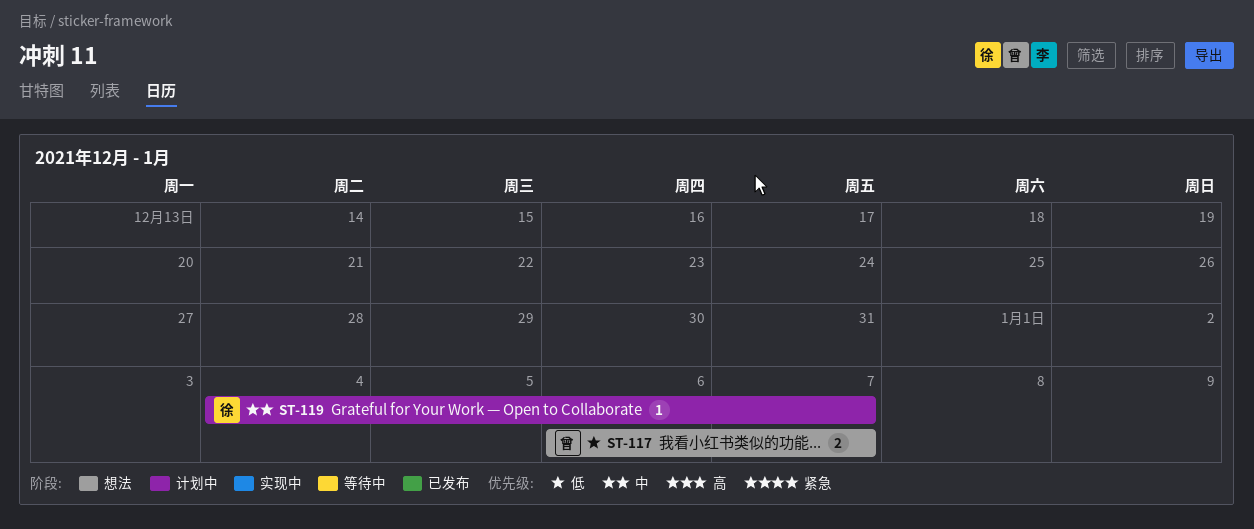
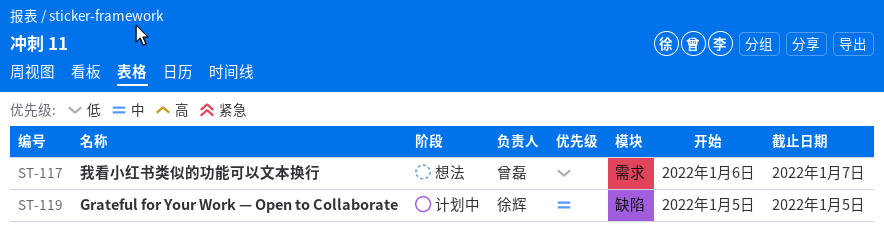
ST-119, start: Jan 4 -> Jan 5
ST-119, due: Jan 7 -> Jan 5

